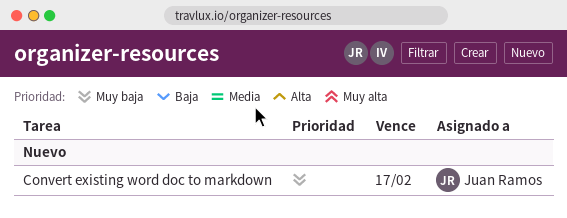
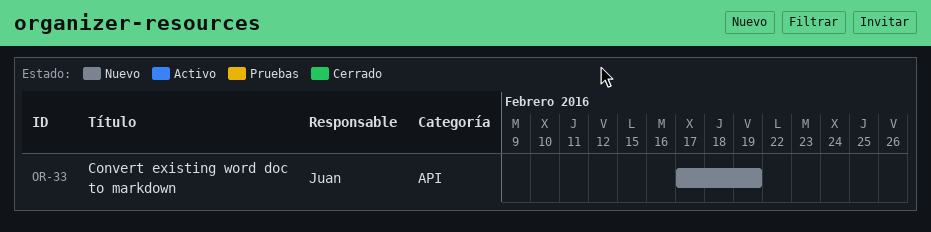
Convert existing word doc to markdown, due: Feb 17 -> Feb 19

